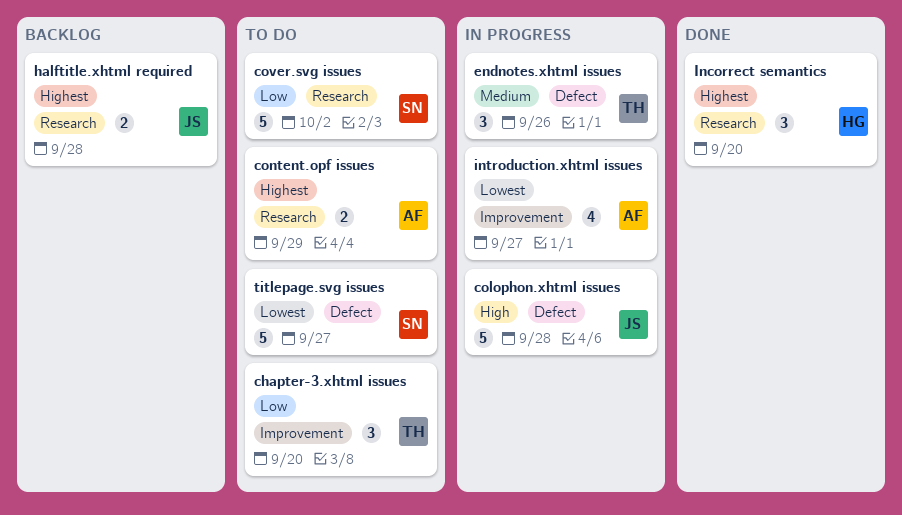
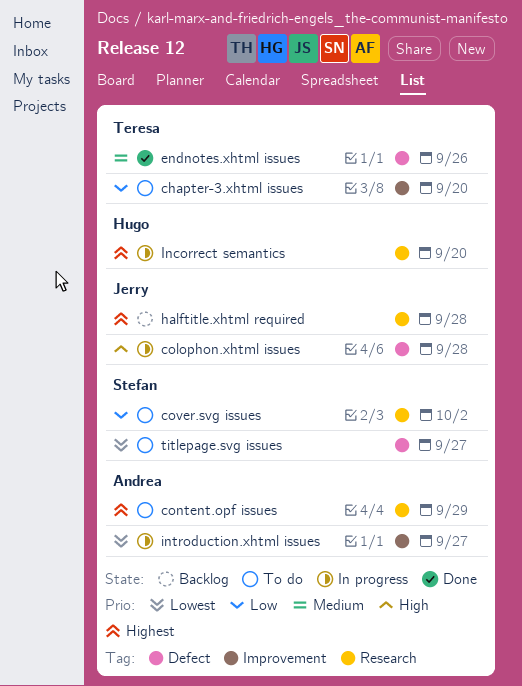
endnotes.xhtml issues, status: In progress -> Done
Incorrect semantics, status: Done -> In progress

